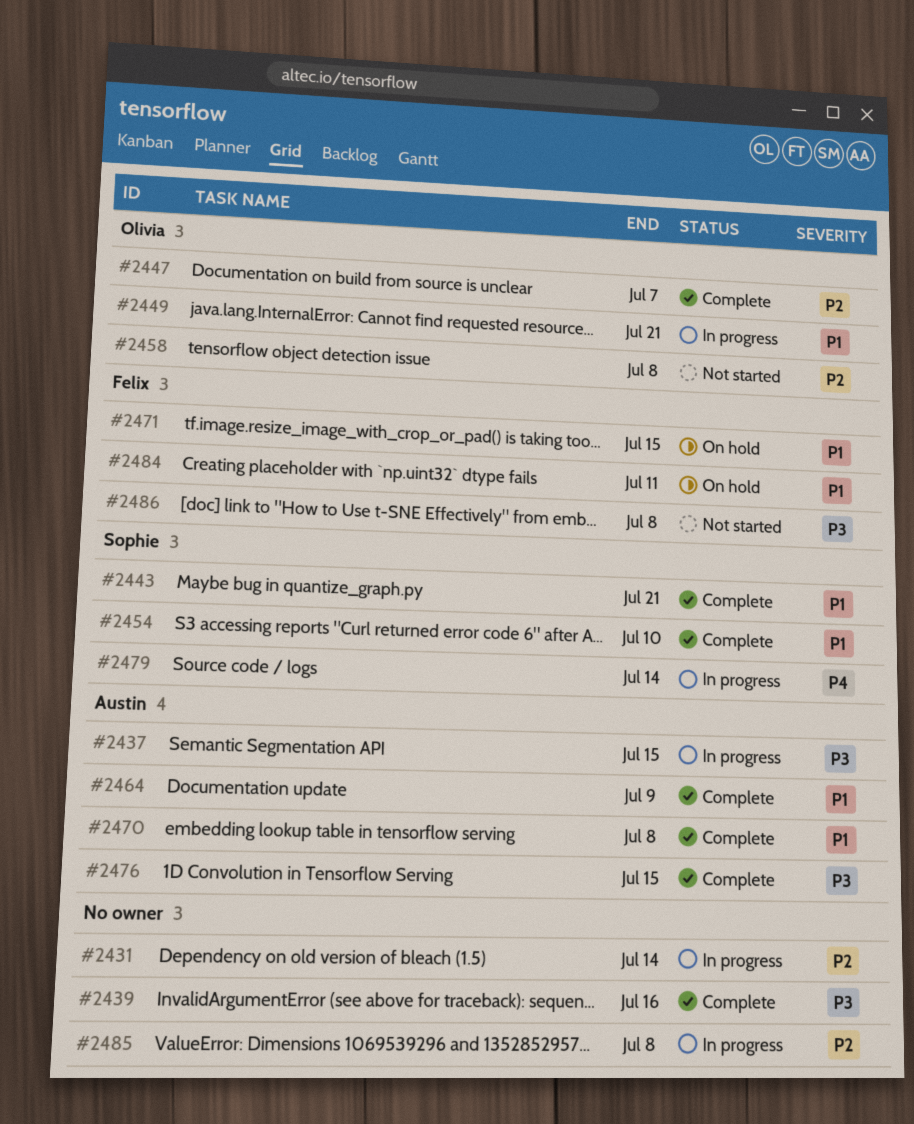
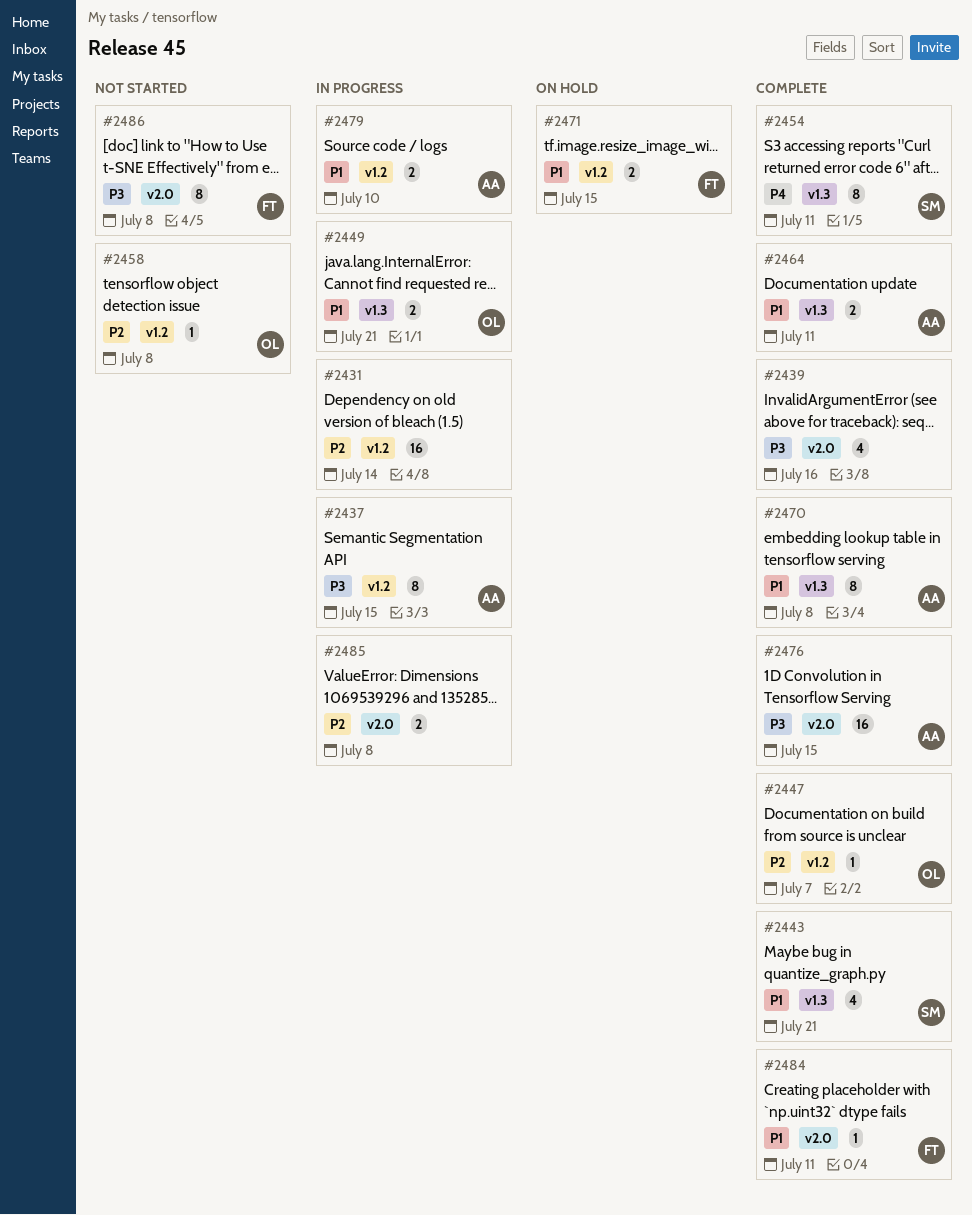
#2454, priority: P1 -> P4
#2454, due: Jul 10 -> Jul 11
#2464, due: Jul 9 -> Jul 11
#2479, owner: Sophie -> Austin
#2479, priority: P4 -> P1
#2479, due: Jul 14 -> Jul 10
#2484, status: On hold -> Complete

